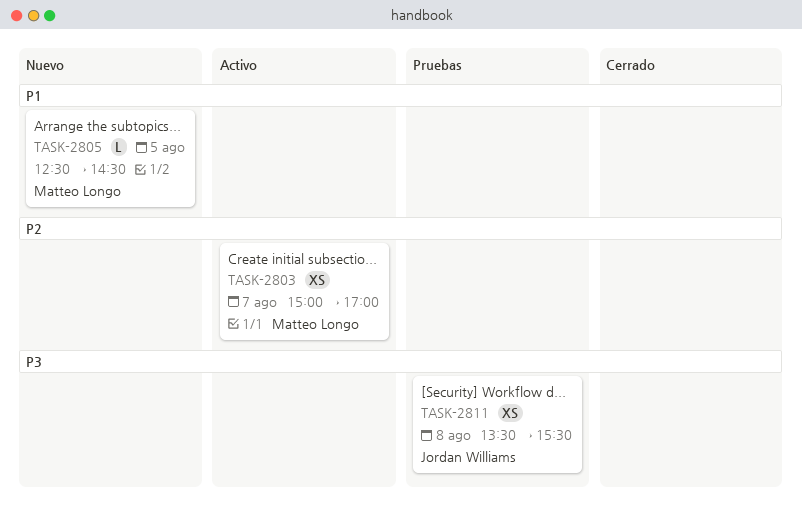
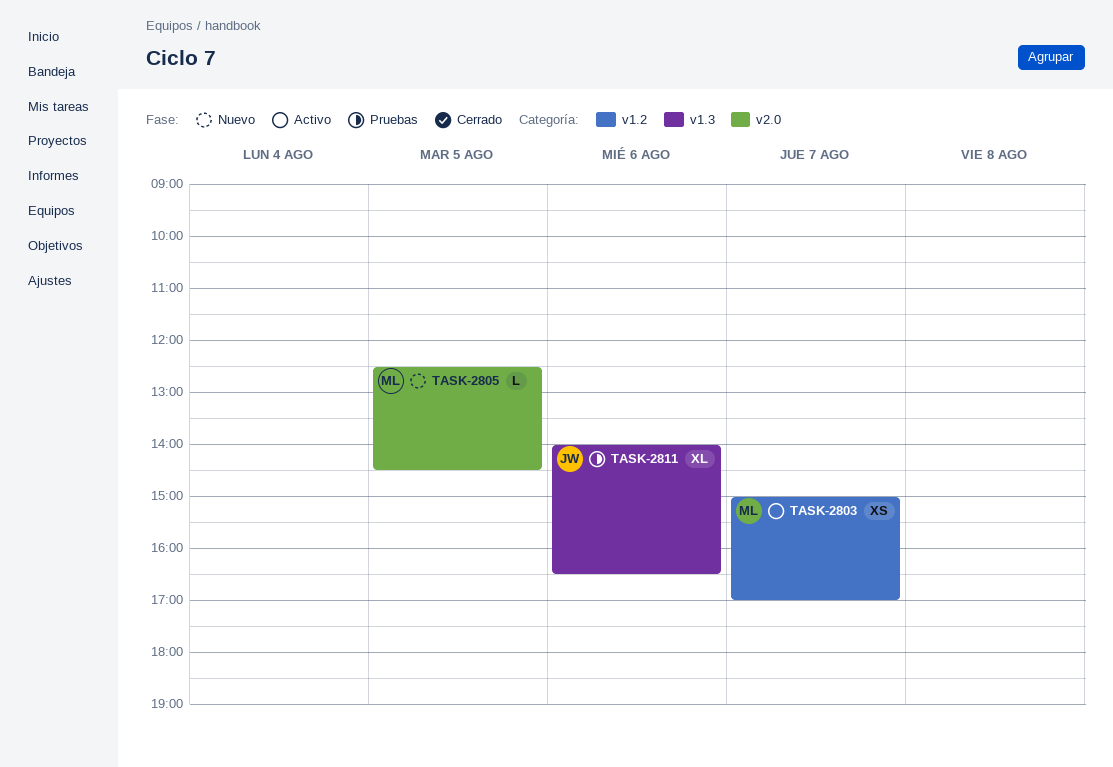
TASK-2811, estimate: XS -> XL
TASK-2811, day: Aug 8 -> Aug 6
TASK-2811, begins: 13:30 -> 14:00
TASK-2811, ends: 15:30 -> 16:30

